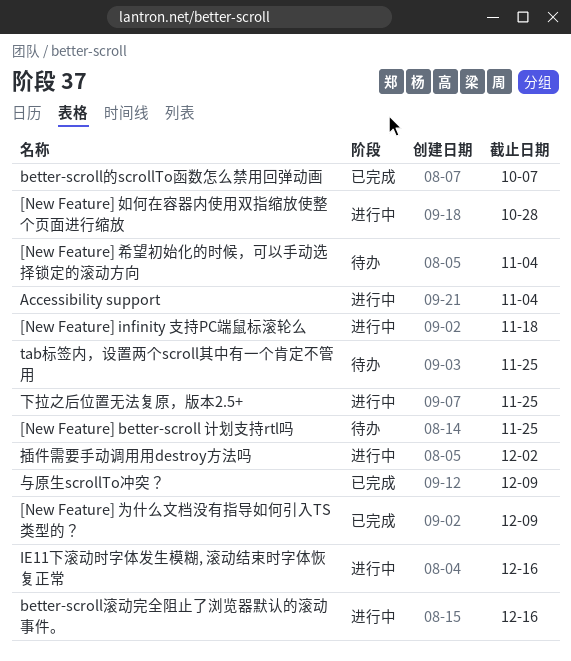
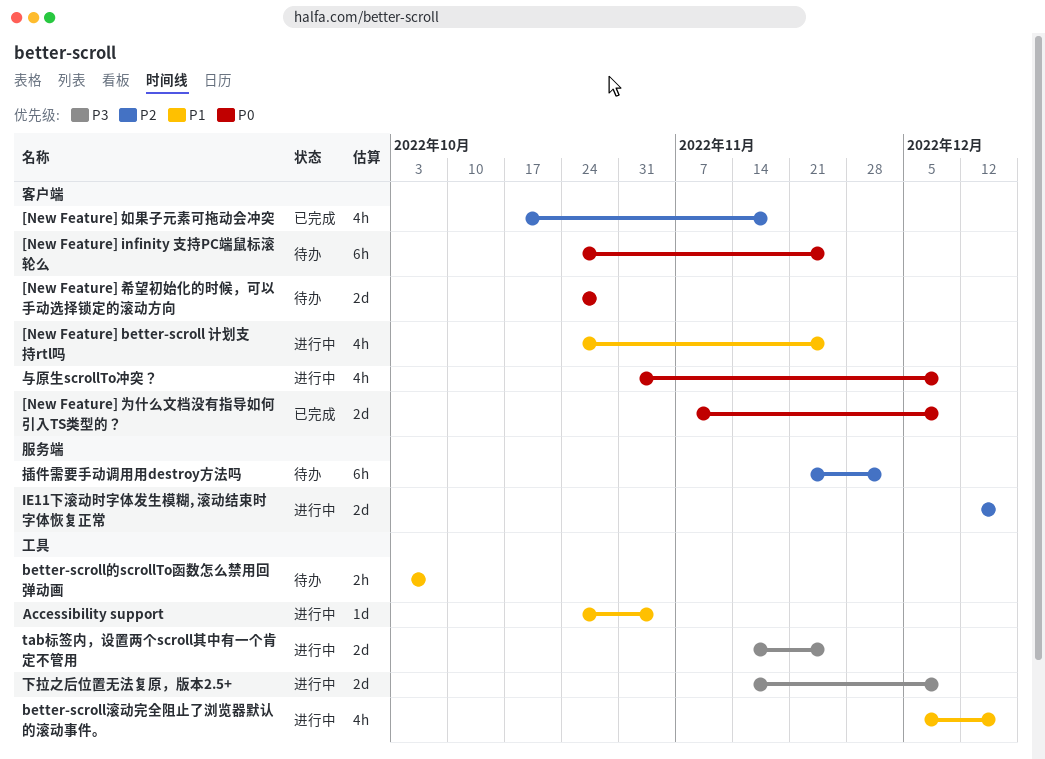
[New Feature] better-scroll 计划支持rtl吗, status: 待办 -> 进行中
[New Feature] infinity 支持PC端鼠标滚轮么, status: 进行中 -> 待办
[New Feature] infinity 支持PC端鼠标滚轮么, due: Nov 18 -> Nov 25
[New Feature] 如何在容器内使用双指缩放使整个页面进行缩放: present -> none
[New Feature] 如果子元素可拖动会冲突: none -> present
[New Feature] 希望初始化的时候，可以手动选择锁定的滚动方向, due: Nov 4 -> Oct 28
better-scroll的scrollTo函数怎么禁用回弹动画, status: 已完成 -> 待办
tab标签内，设置两个scroll其中有一个肯定不管用, status: 待办 -> 进行中
下拉之后位置无法复原，版本2.5+, due: Nov 25 -> Dec 9
与原生scrollTo冲突？, status: 已完成 -> 进行中
插件需要手动调用用destroy方法吗, status: 进行中 -> 待办

